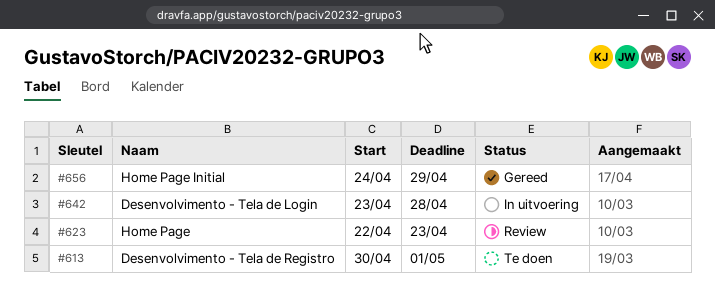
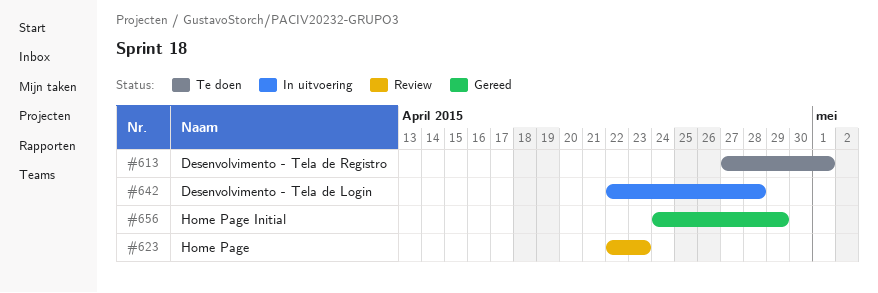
#613, start: Apr 30 -> Apr 27
#642, start: Apr 23 -> Apr 22

